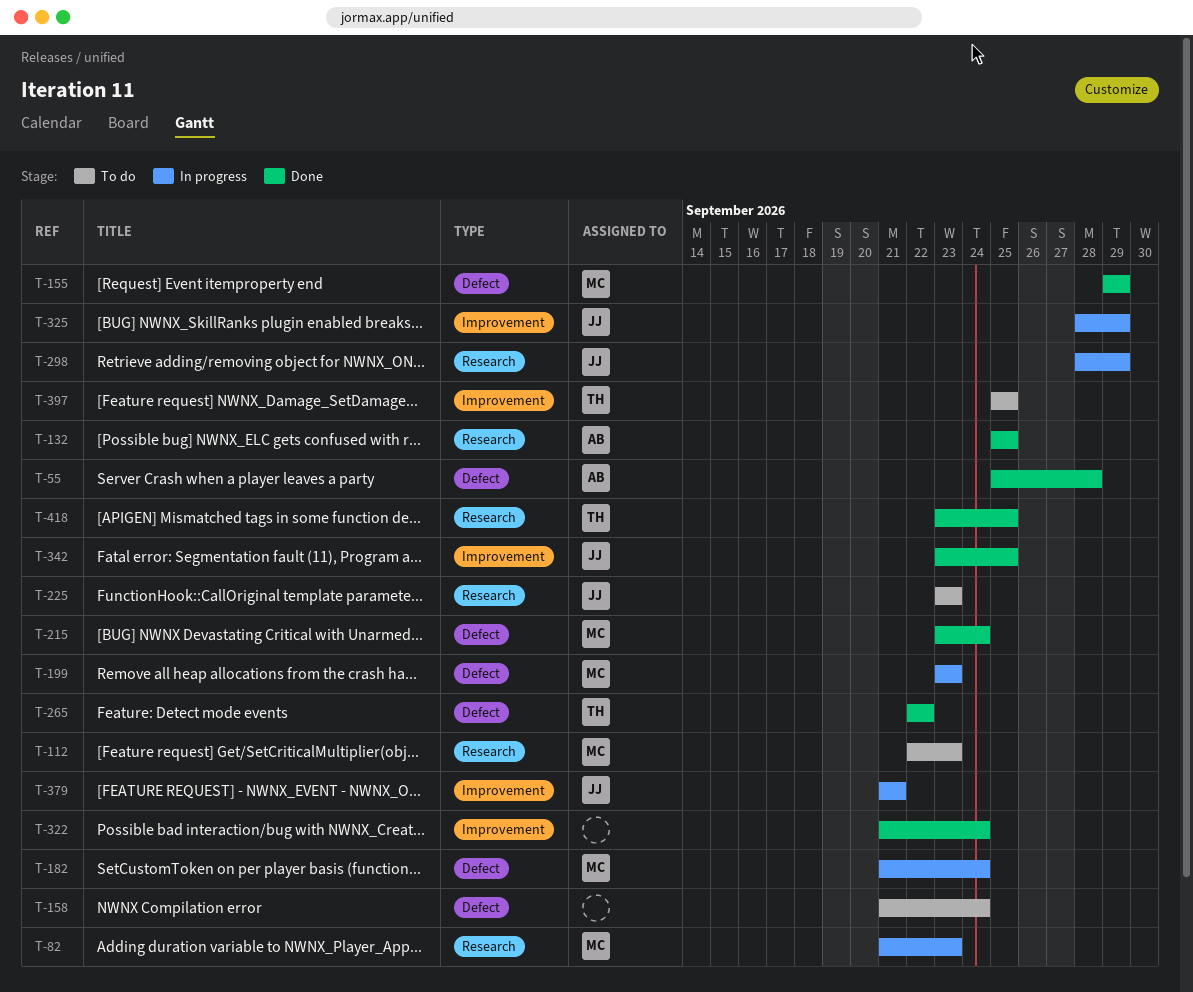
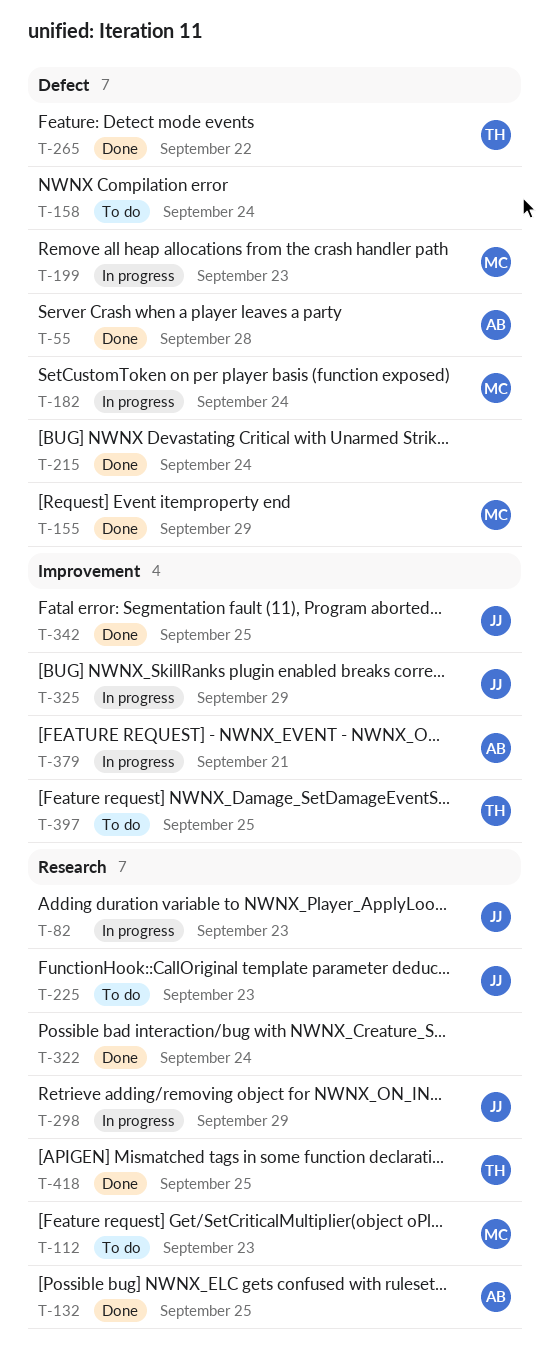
T-82, owner: MC -> JJ
T-215, owner: MC -> none
T-322, label: Improvement -> Research
T-379, owner: JJ -> AB

